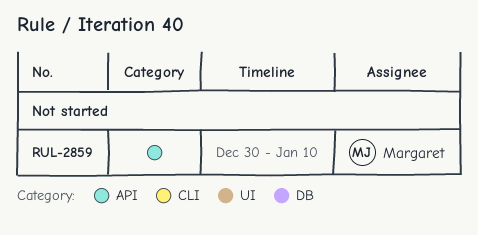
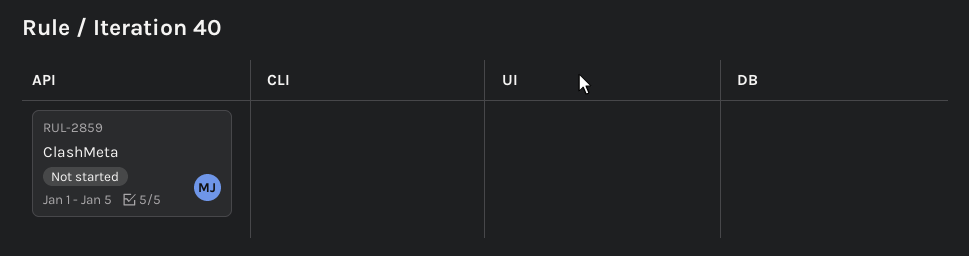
RUL-2859, start: Dec 30 -> Jan 1
RUL-2859, due: Jan 10 -> Jan 5

